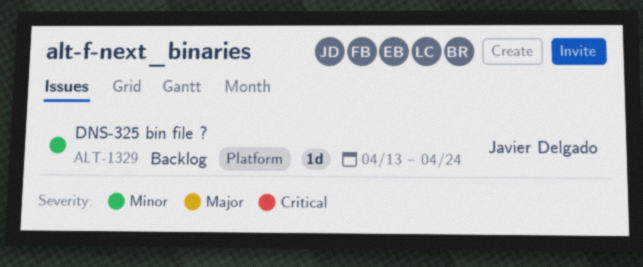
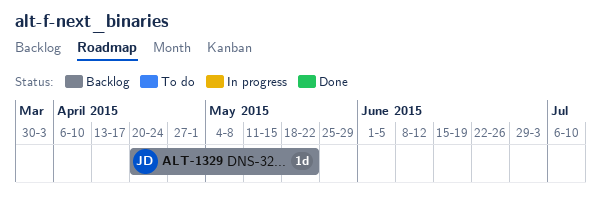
ALT-1329, start: Apr 13 -> Apr 20
ALT-1329, due: Apr 24 -> May 22

